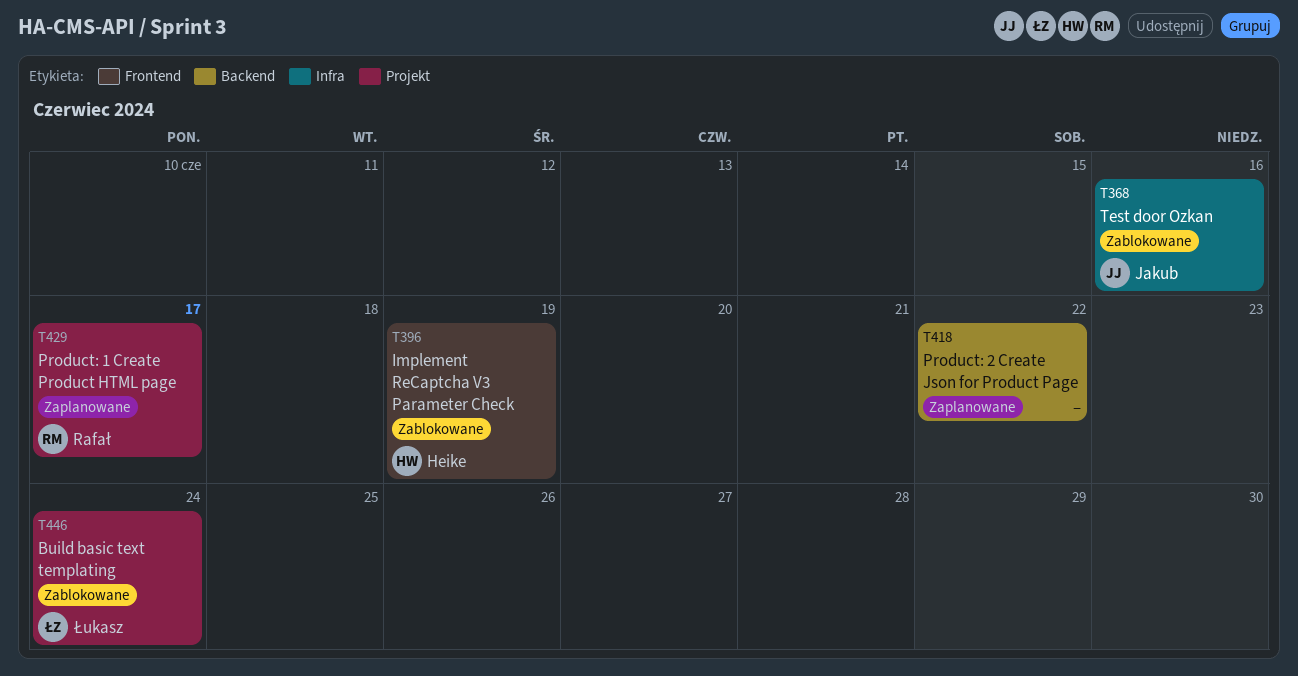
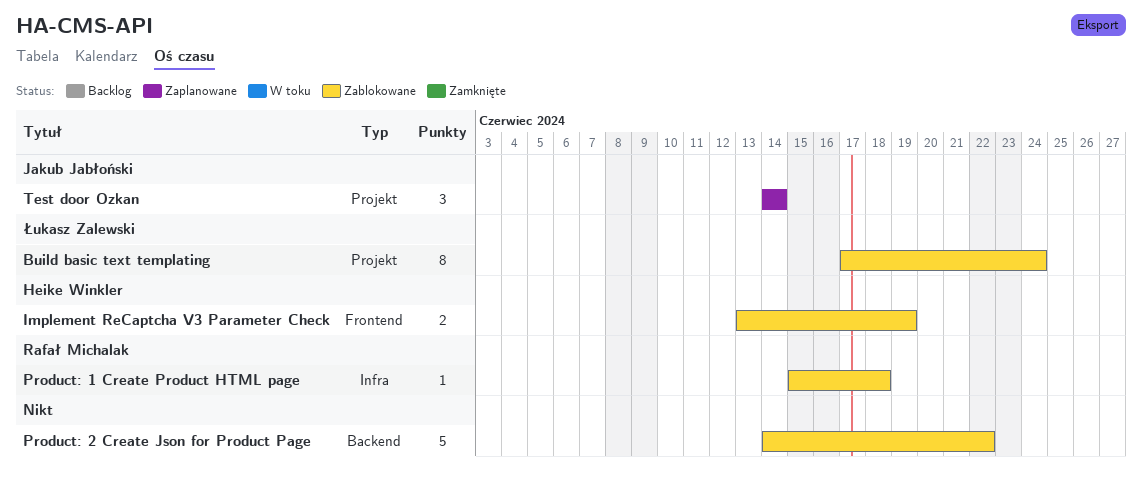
Product: 1 Create Product HTML page, status: Zaplanowane -> Zablokowane
Product: 1 Create Product HTML page, label: Projekt -> Infra
Product: 1 Create Product HTML page, due: Jun 17 -> Jun 18
Product: 2 Create Json for Product Page, status: Zaplanowane -> Zablokowane
Test door Ozkan, status: Zablokowane -> Zaplanowane
Test door Ozkan, label: Infra -> Projekt
Test door Ozkan, due: Jun 16 -> Jun 14

